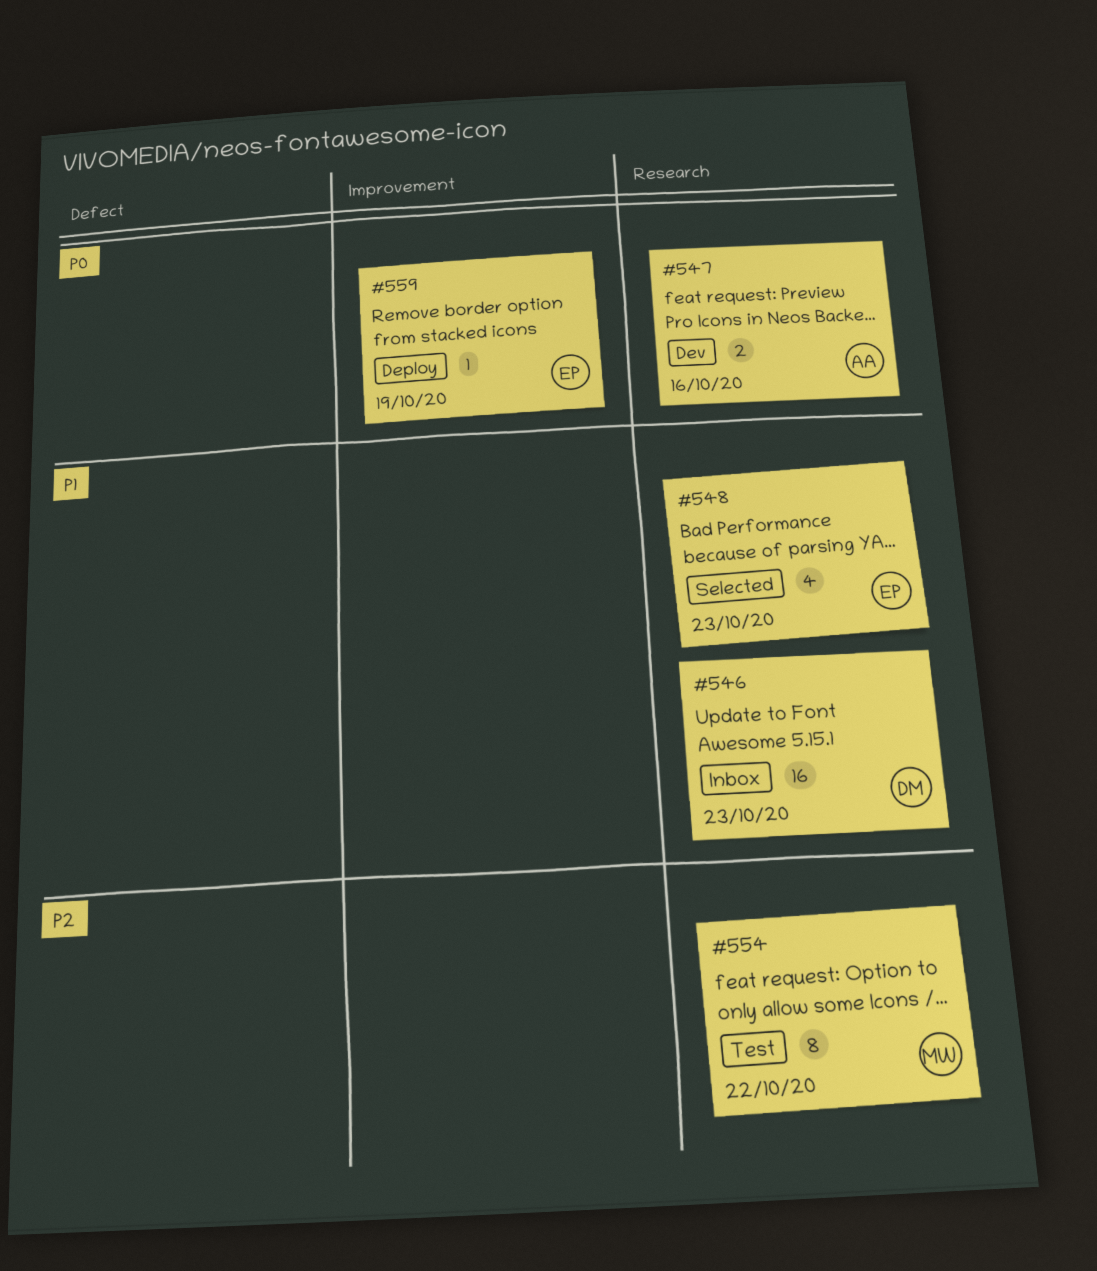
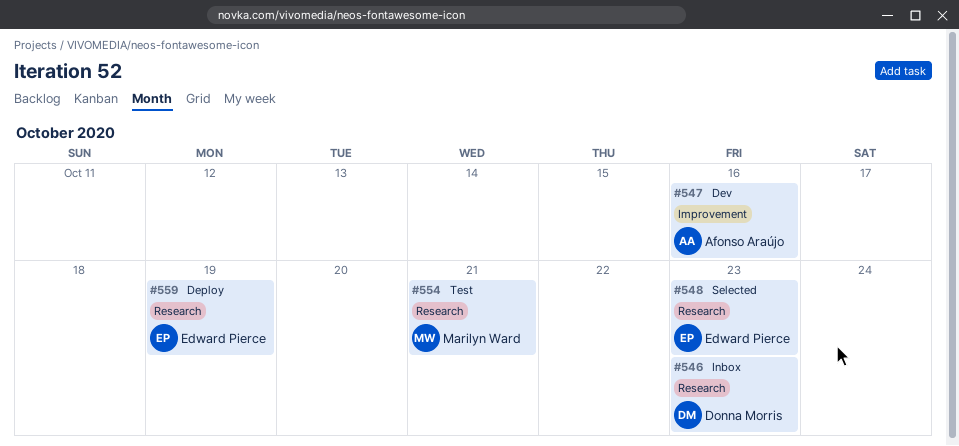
#547, label: Research -> Improvement
#554, due: Oct 22 -> Oct 21
#559, label: Improvement -> Research

